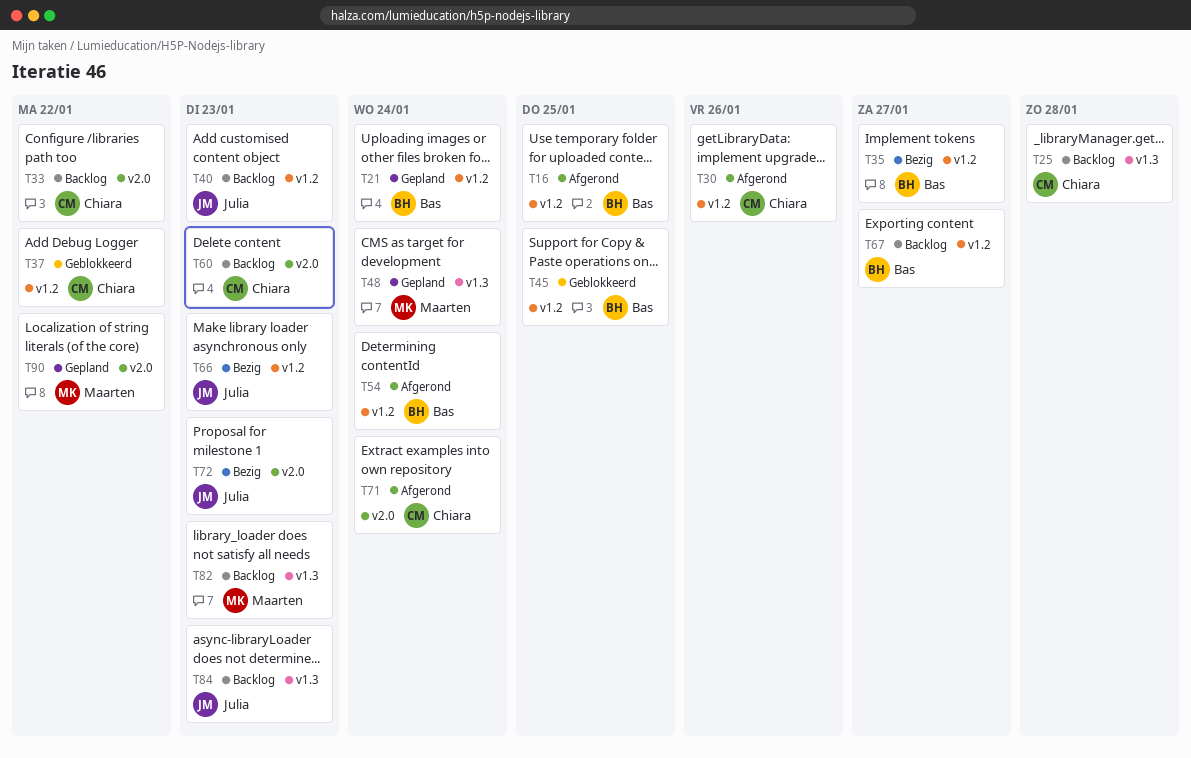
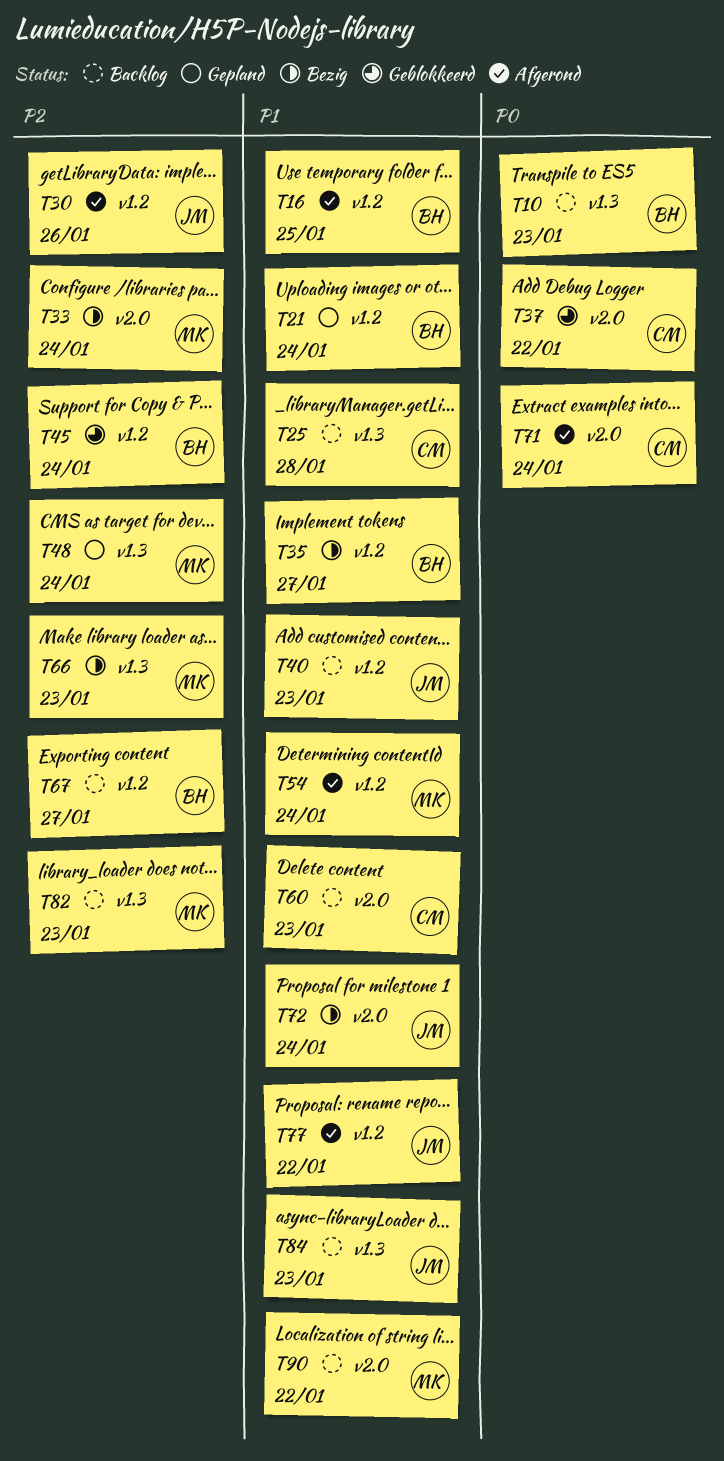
T10: none -> present
T30, owner: Chiara -> Julia
T33, status: Backlog -> Bezig
T33, owner: Chiara -> Maarten
T33, due: Jan 22 -> Jan 24
T37, label: v1.2 -> v2.0
T45, due: Jan 25 -> Jan 24
T54, owner: Bas -> Maarten
T66, owner: Julia -> Maarten
T66, label: v1.2 -> v1.3
T72, due: Jan 23 -> Jan 24
T77: none -> present
T90, status: Gepland -> Backlog

